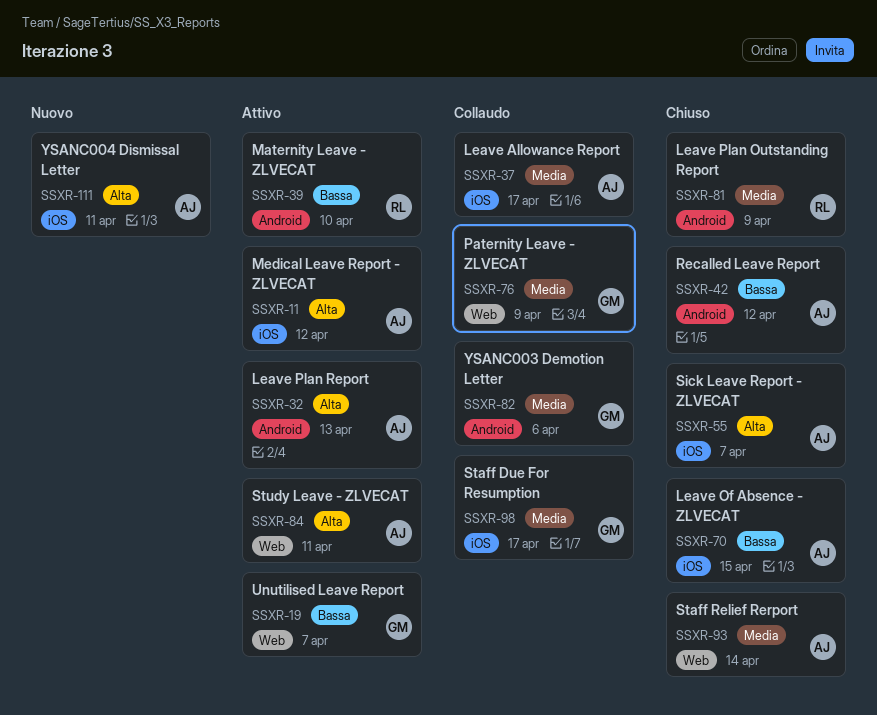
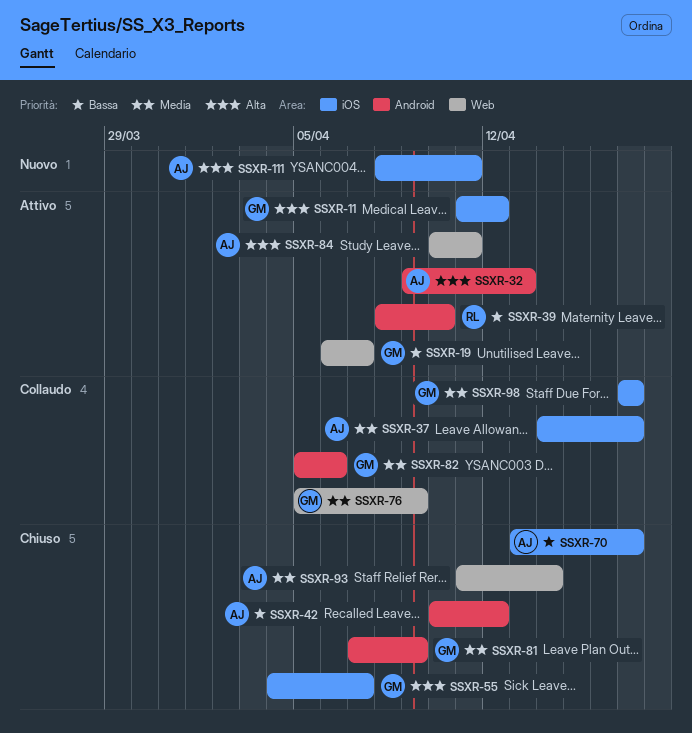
SSXR-11, owner: AJ -> GM
SSXR-55, owner: AJ -> GM
SSXR-70, due: Apr 15 -> Apr 17
SSXR-81, owner: RL -> GM

